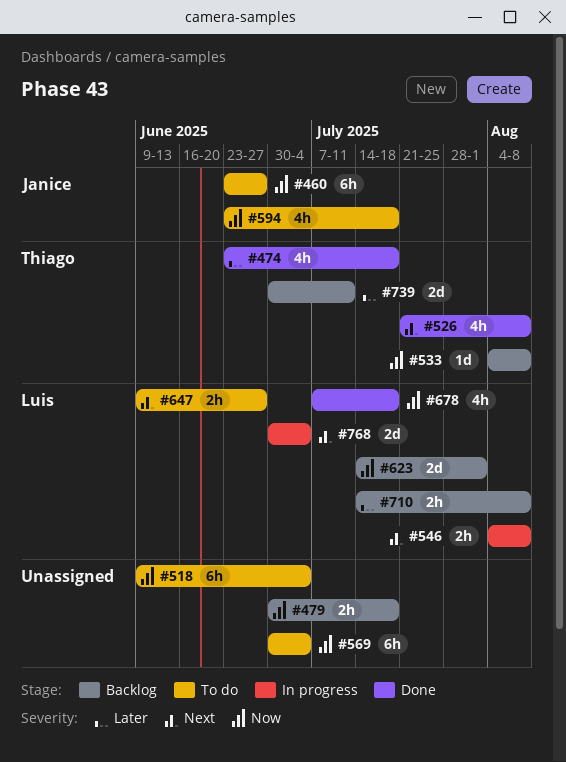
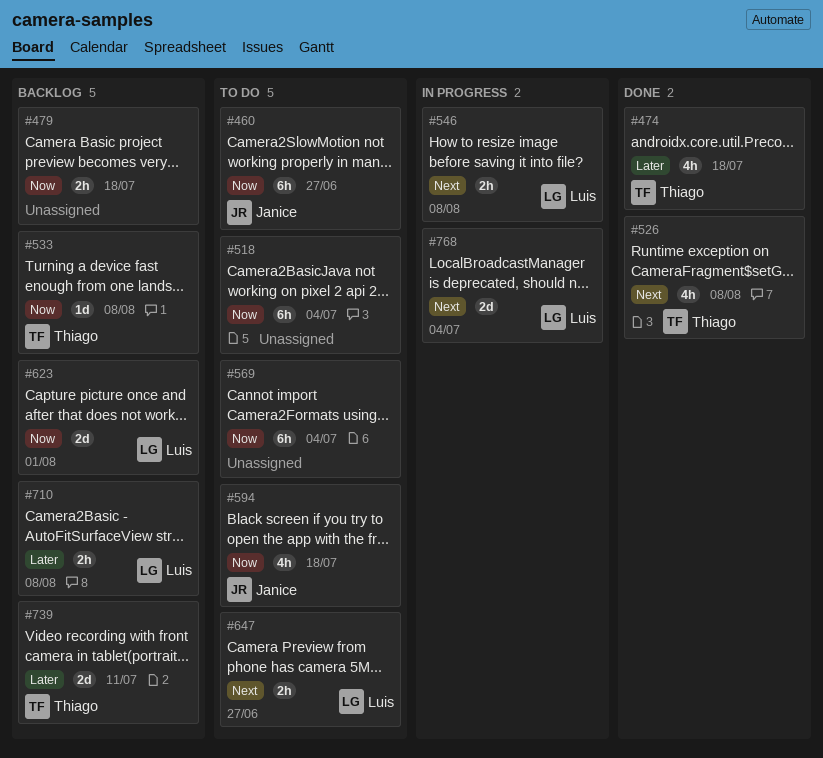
#678: present -> none

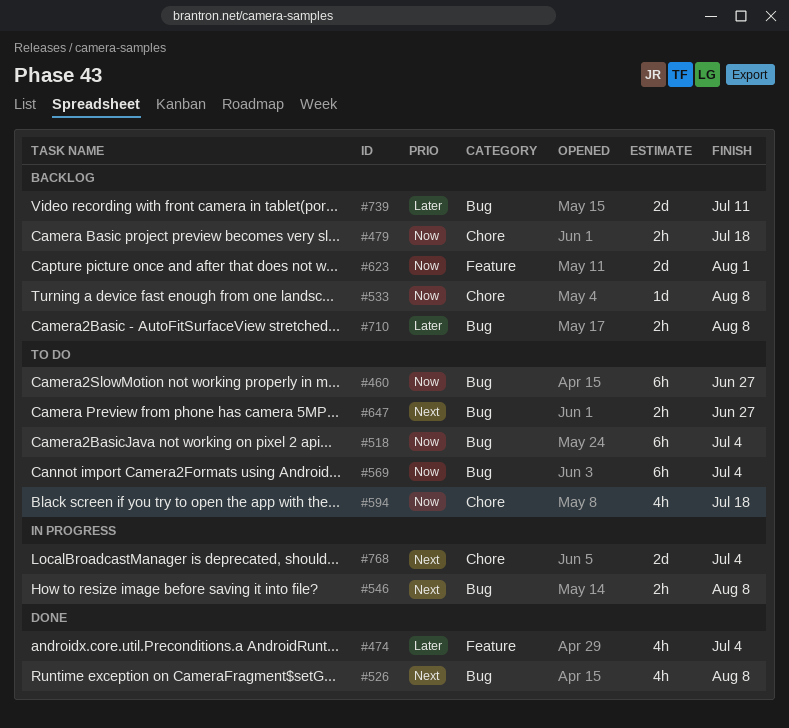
#474, due: Jul 18 -> Jul 4

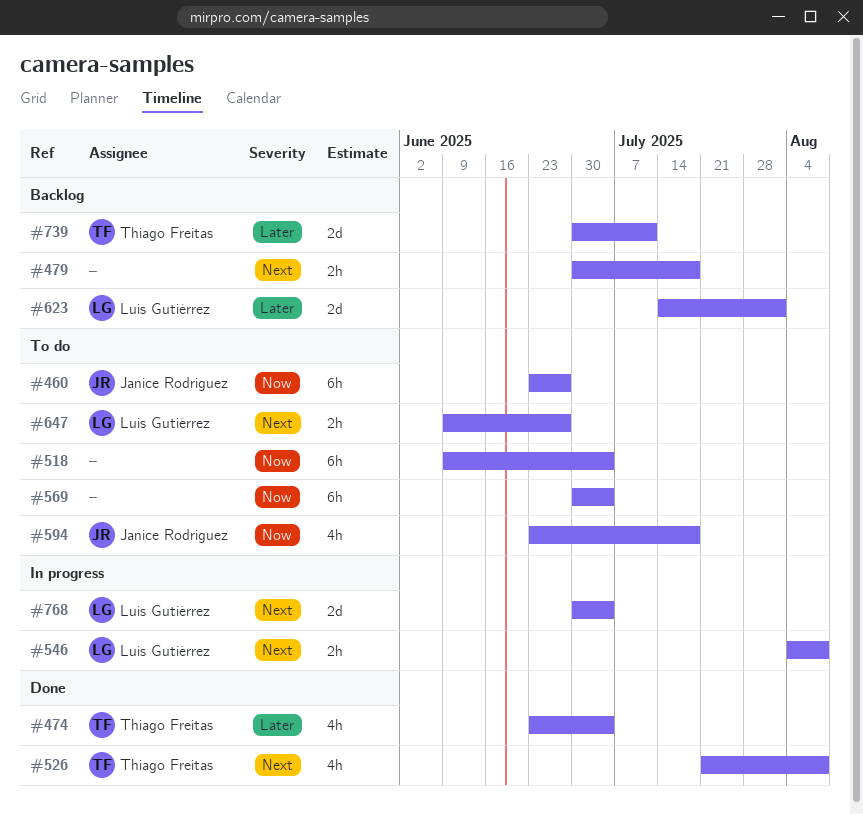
#479, priority: Now -> Next
#533: present -> none
#623, priority: Now -> Later
#710: present -> none

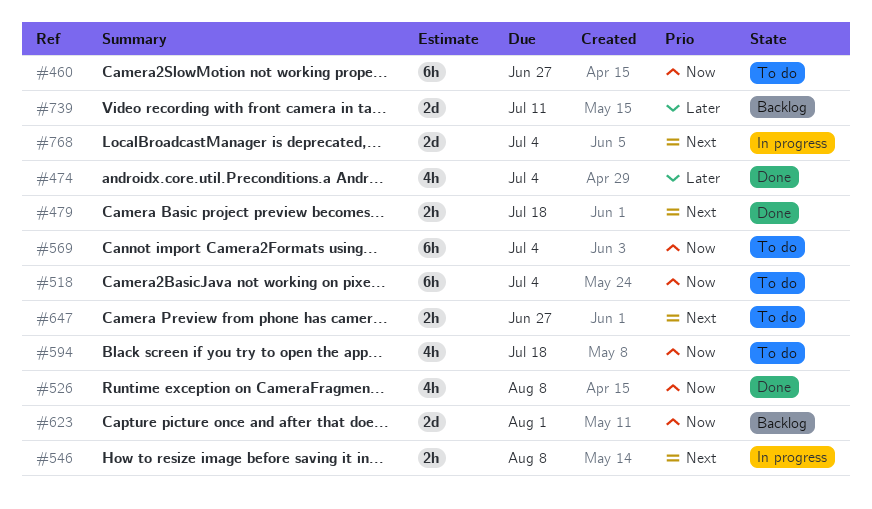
#479, status: Backlog -> Done
#526, priority: Next -> Now
#623, priority: Later -> Now

